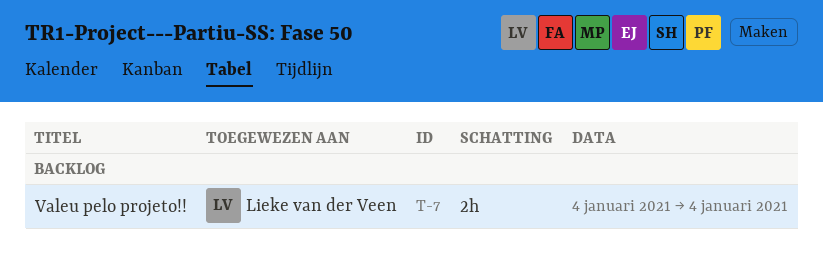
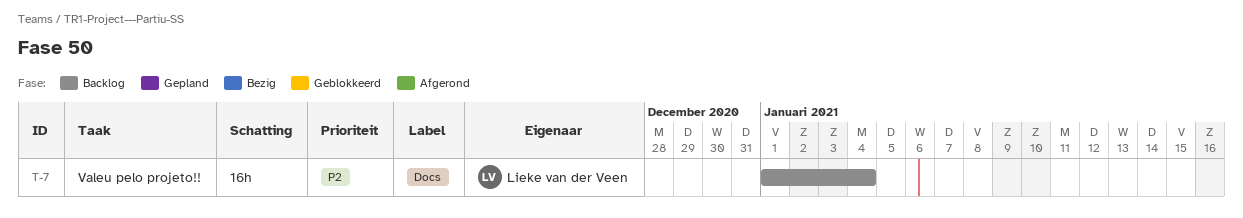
T-7, estimate: 2h -> 16h
T-7, start: Jan 4 -> Jan 1

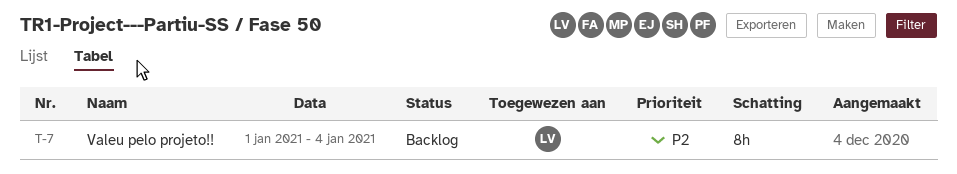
T-7, estimate: 16h -> 8h

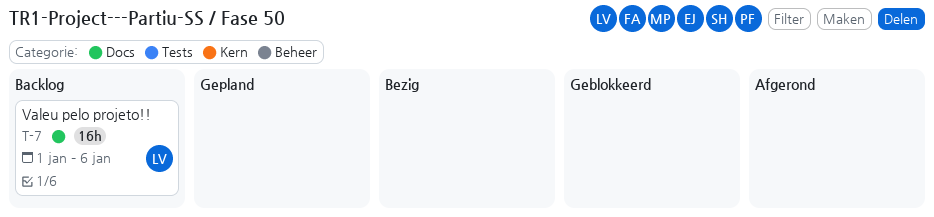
T-7, estimate: 8h -> 16h
T-7, due: Jan 4 -> Jan 6

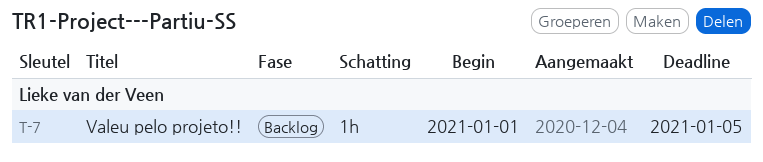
T-7, estimate: 16h -> 1h
T-7, due: Jan 6 -> Jan 5

